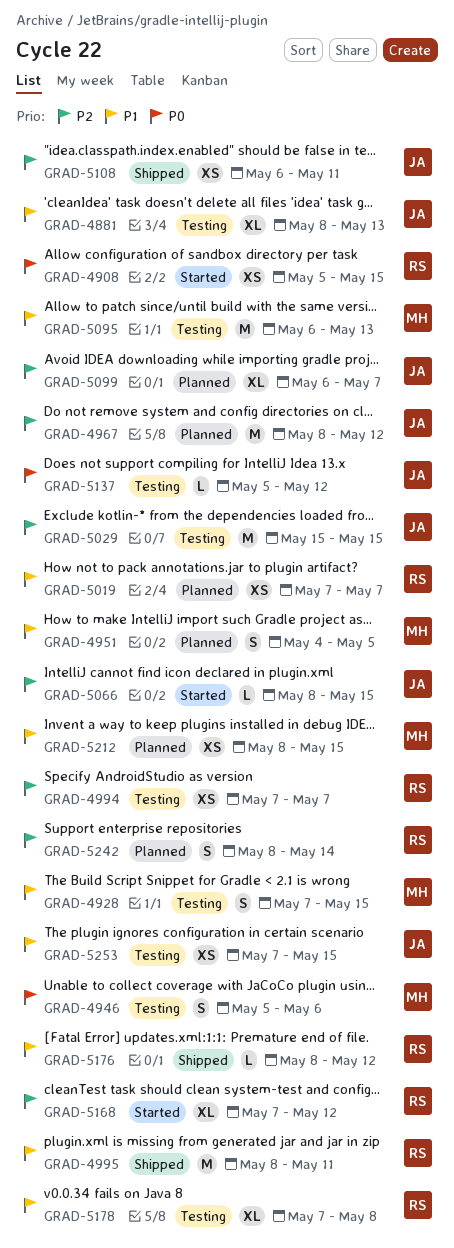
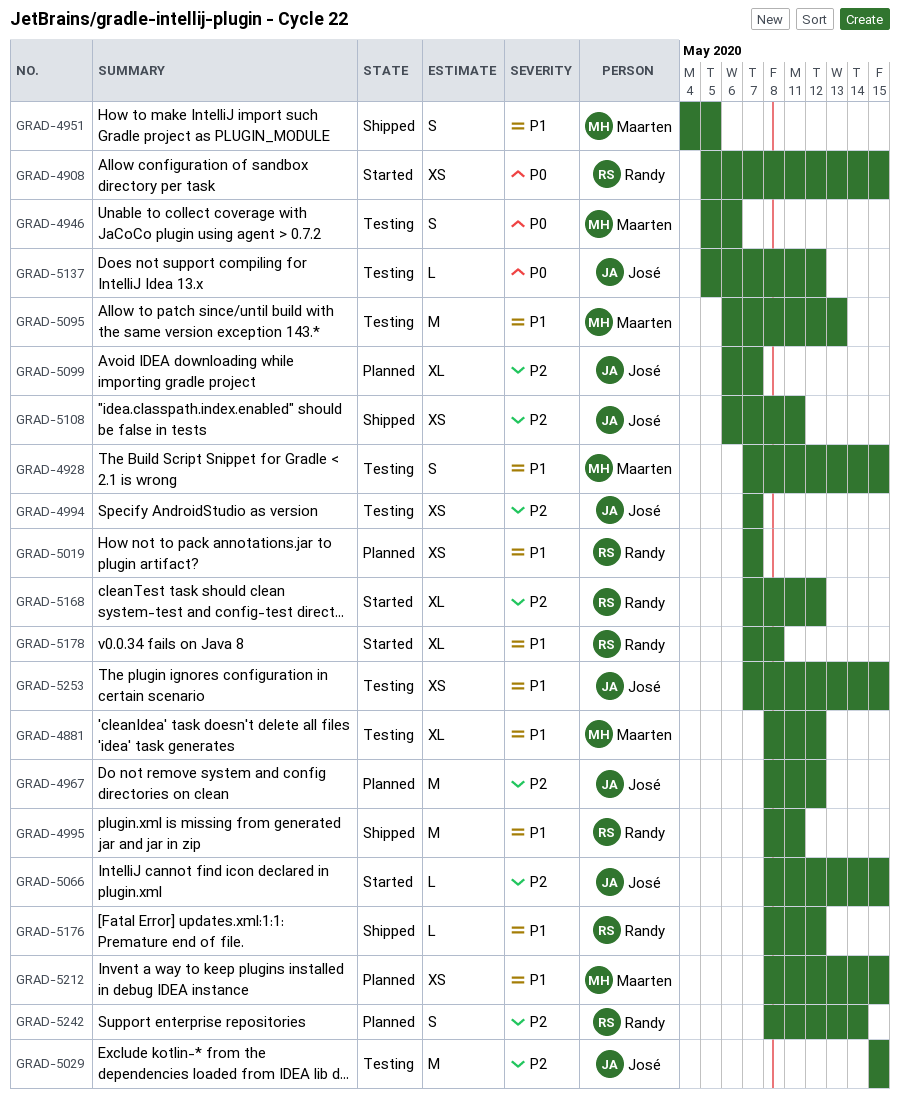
GRAD-4881, owner: José -> Maarten
GRAD-4881, due: May 13 -> May 12
GRAD-4951, status: Planned -> Shipped
GRAD-4994, owner: Randy -> José
GRAD-5178, status: Testing -> Started

